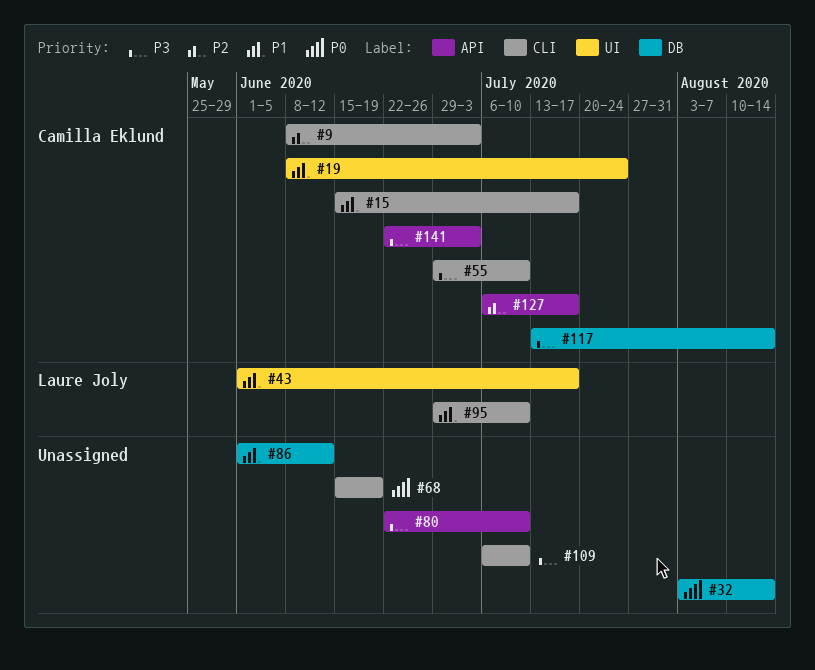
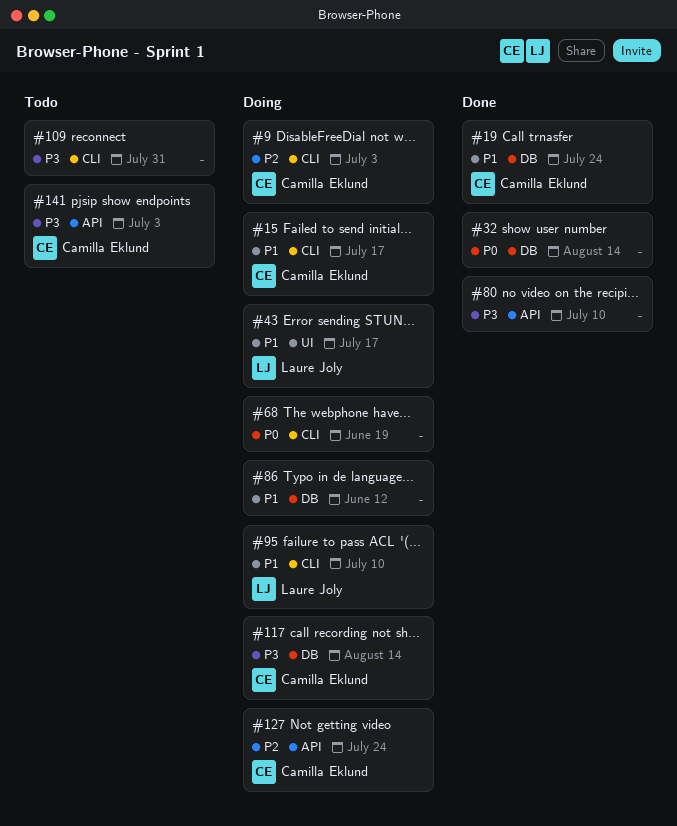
#19, label: UI -> DB
#55: present -> none
#109, due: Jul 10 -> Jul 31
#127, due: Jul 17 -> Jul 24

